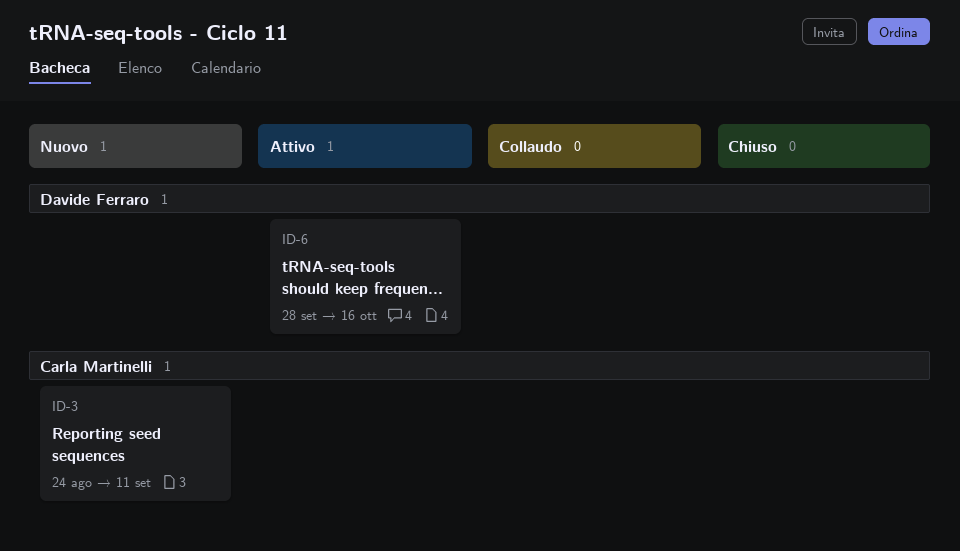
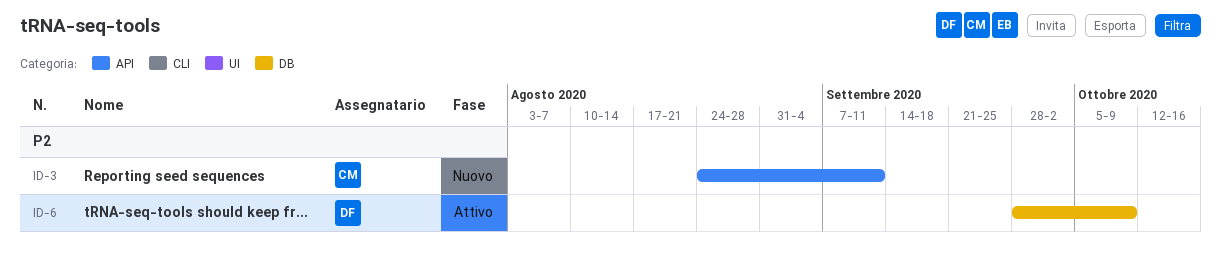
ID-6, due: Oct 16 -> Oct 9

